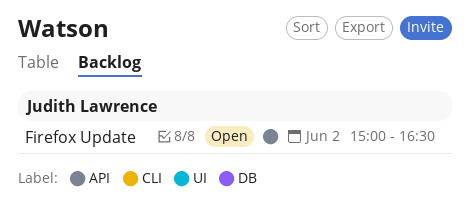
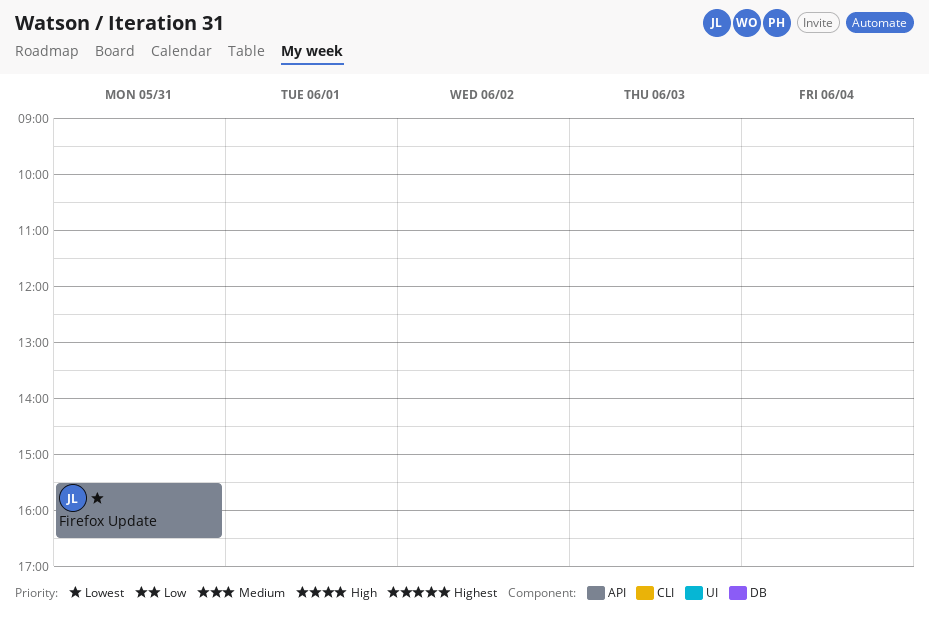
Firefox Update, day: Jun 2 -> May 31
Firefox Update, begins: 15:00 -> 15:30

